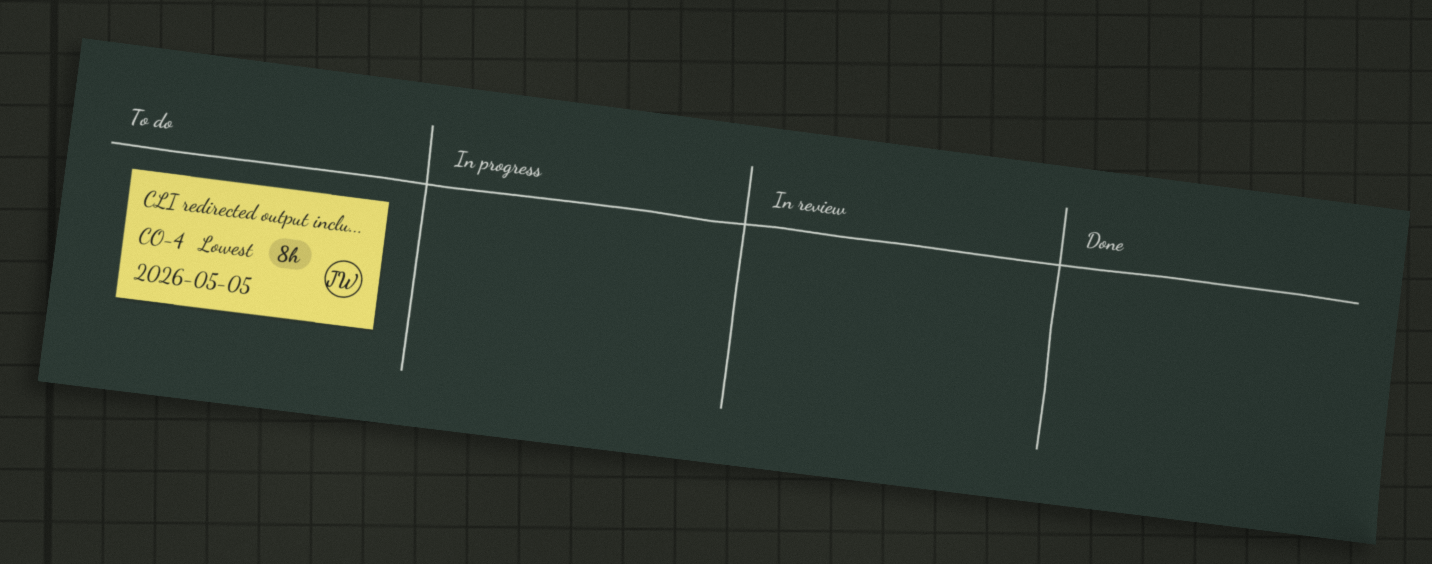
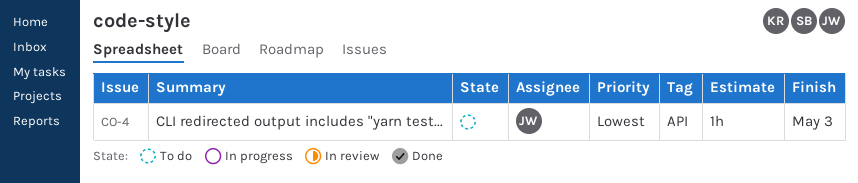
CO-4, estimate: 8h -> 1h
CO-4, due: May 5 -> May 3

